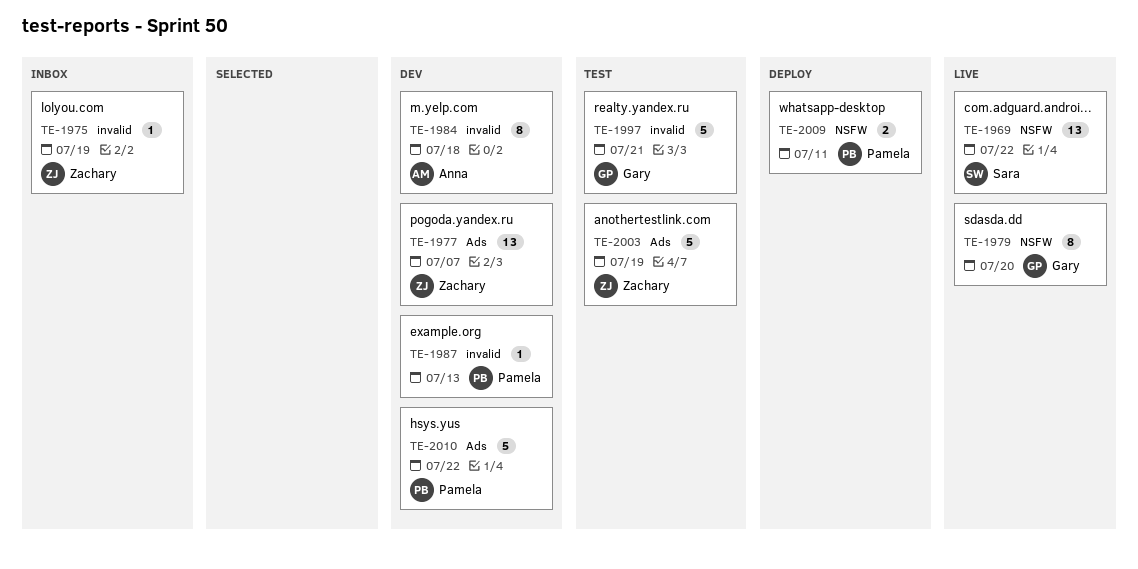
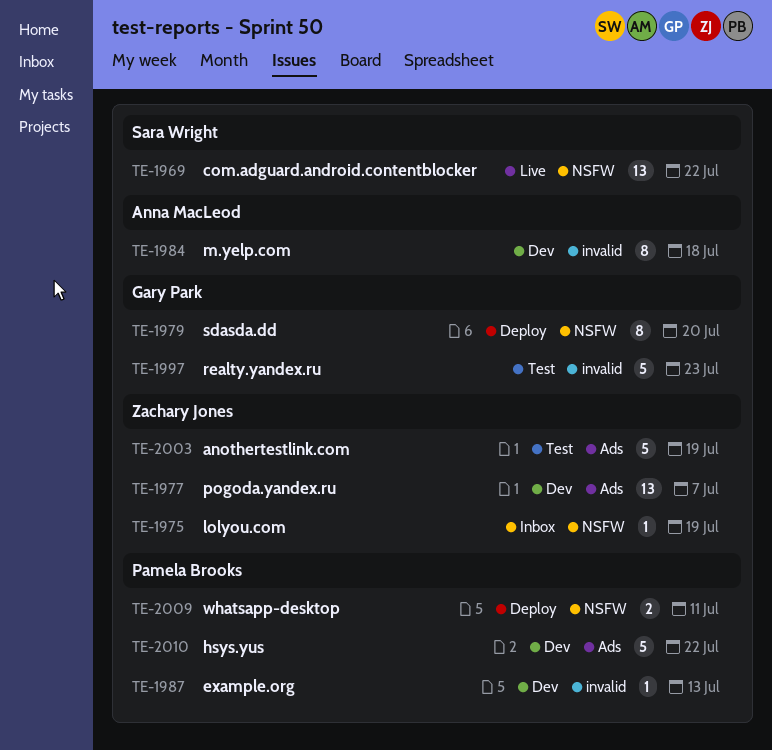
TE-1975, label: invalid -> NSFW
TE-1979, status: Live -> Deploy
TE-1997, due: Jul 21 -> Jul 23

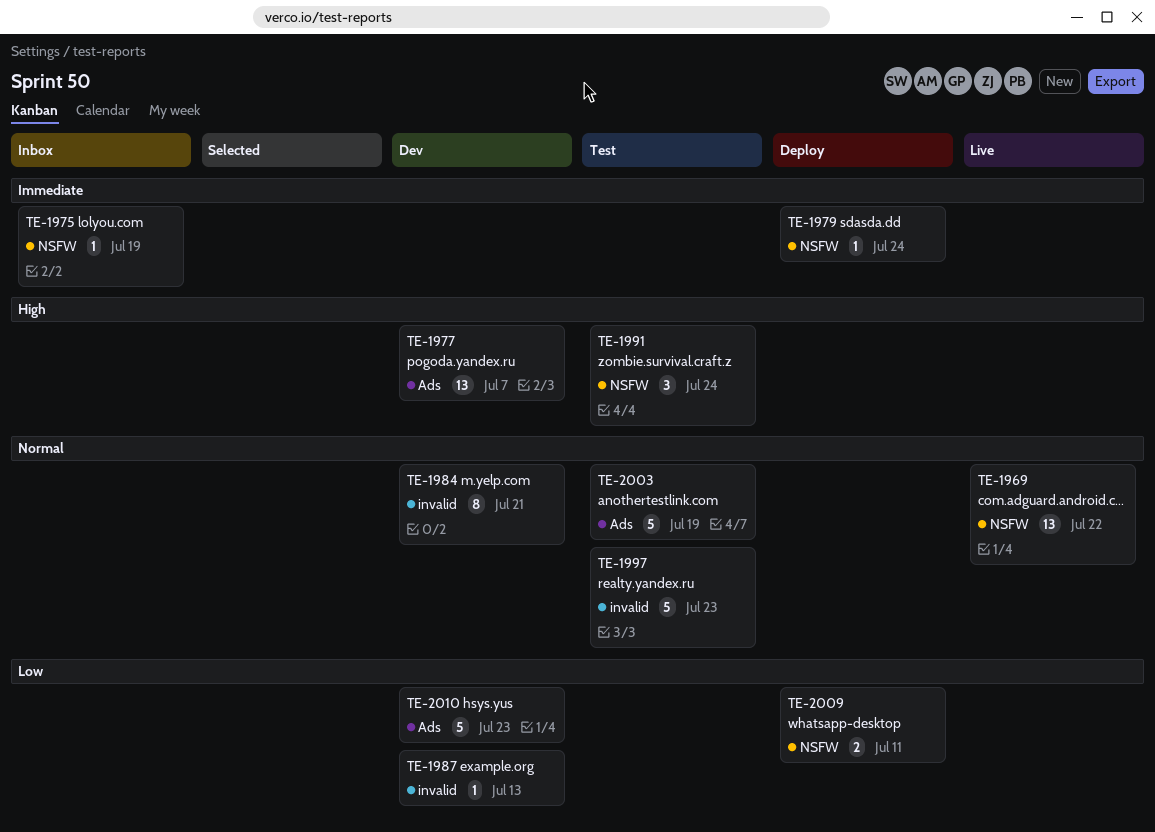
TE-1979, estimate: 8 -> 1
TE-1979, due: Jul 20 -> Jul 24
TE-1984, due: Jul 18 -> Jul 21
TE-1991: none -> present
TE-2010, due: Jul 22 -> Jul 23

